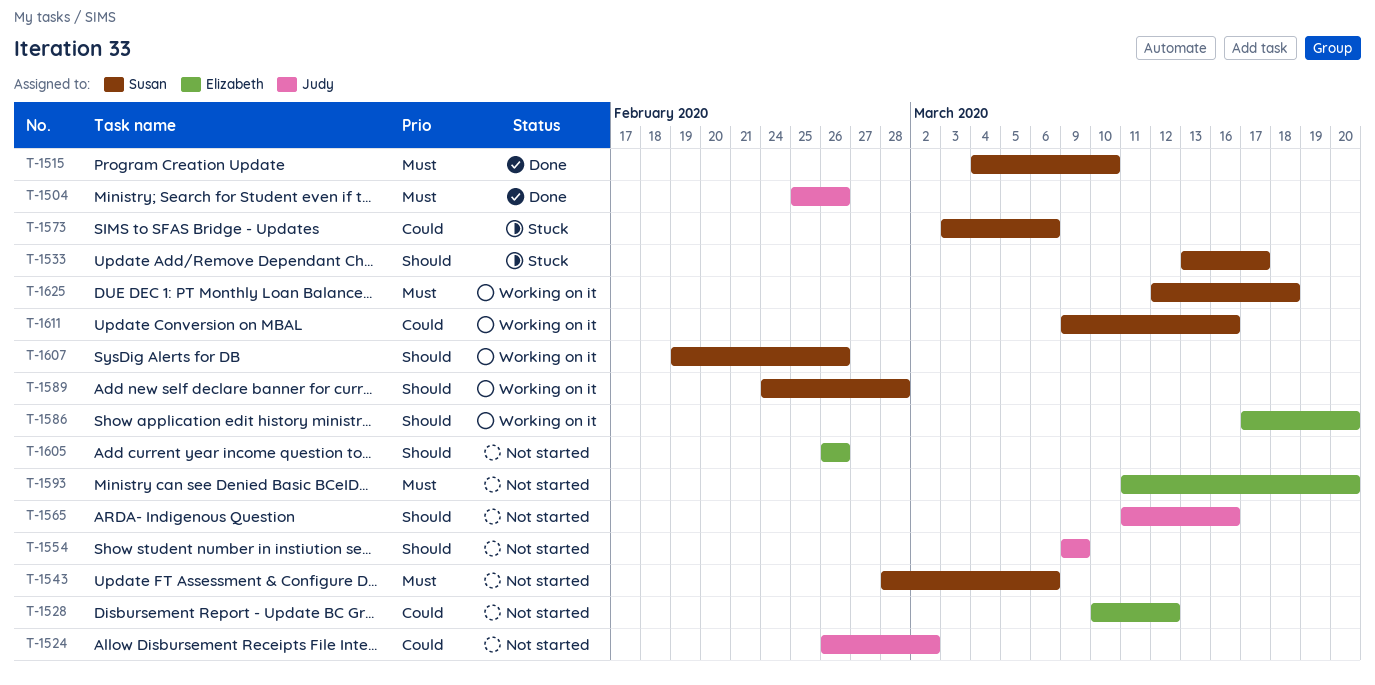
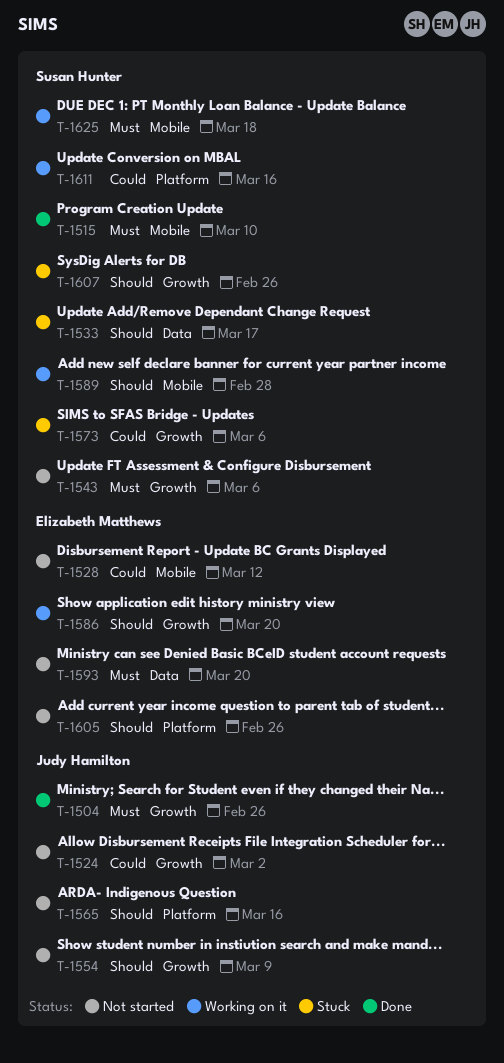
T-1607, status: Working on it -> Stuck

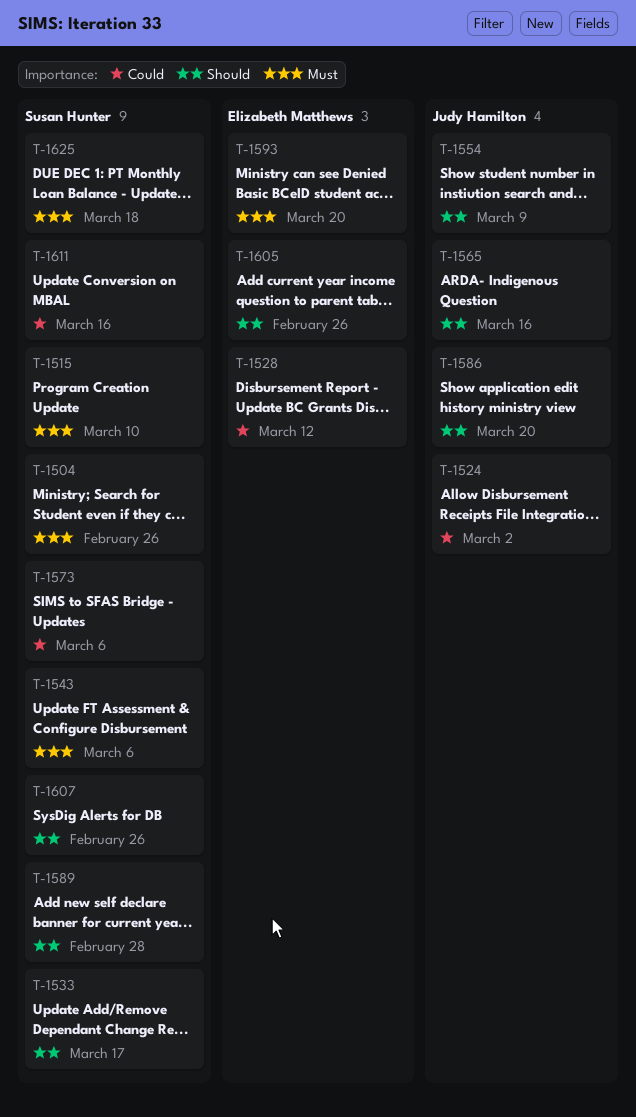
T-1504, owner: Judy Hamilton -> Susan Hunter
T-1586, owner: Elizabeth Matthews -> Judy Hamilton

